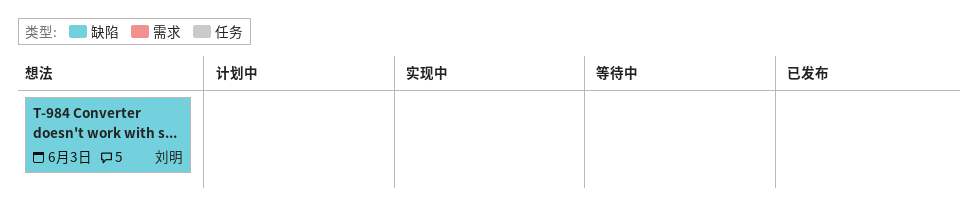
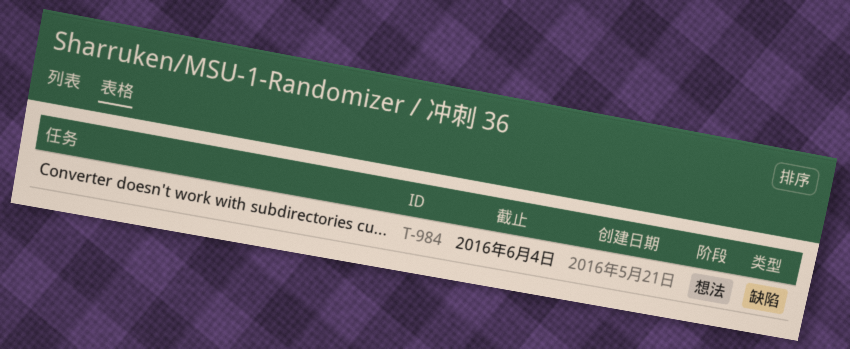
T-984, due: Jun 3 -> Jun 4

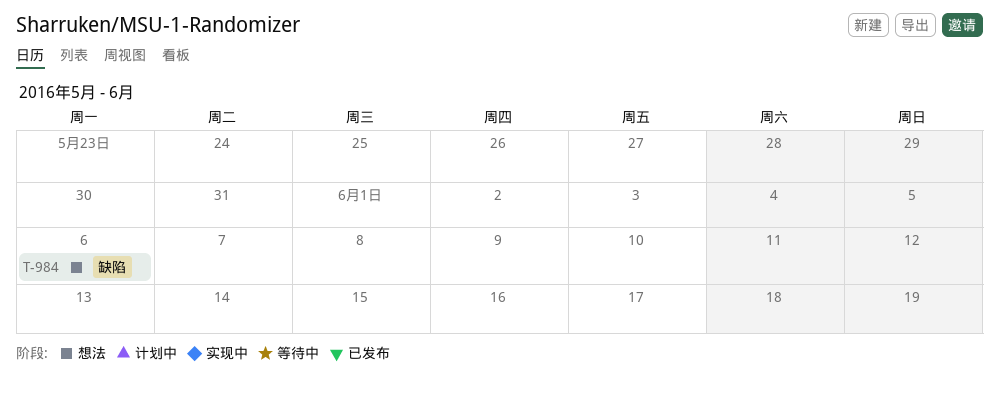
T-984, due: Jun 4 -> Jun 6

